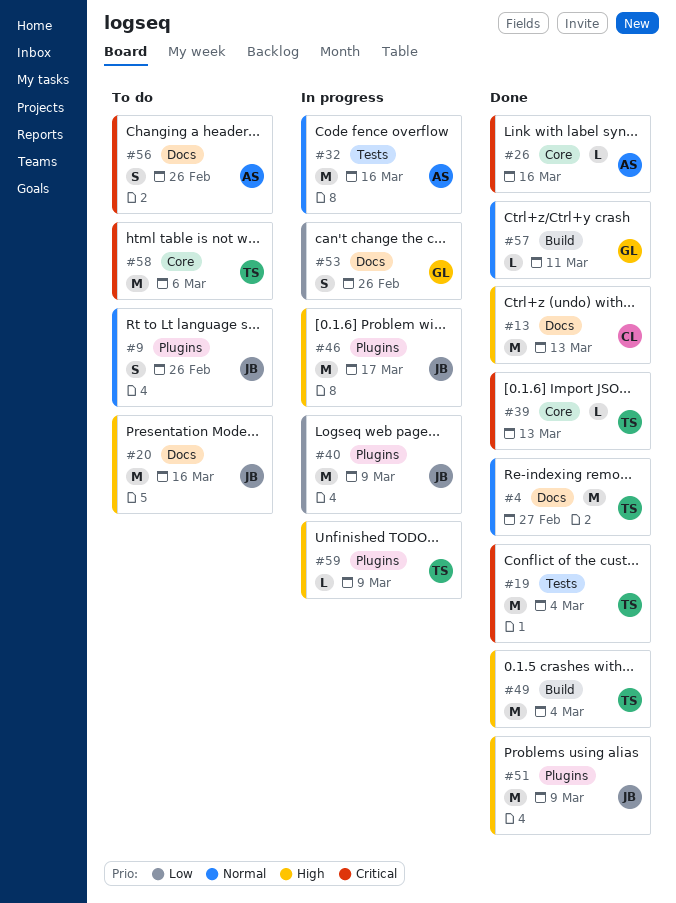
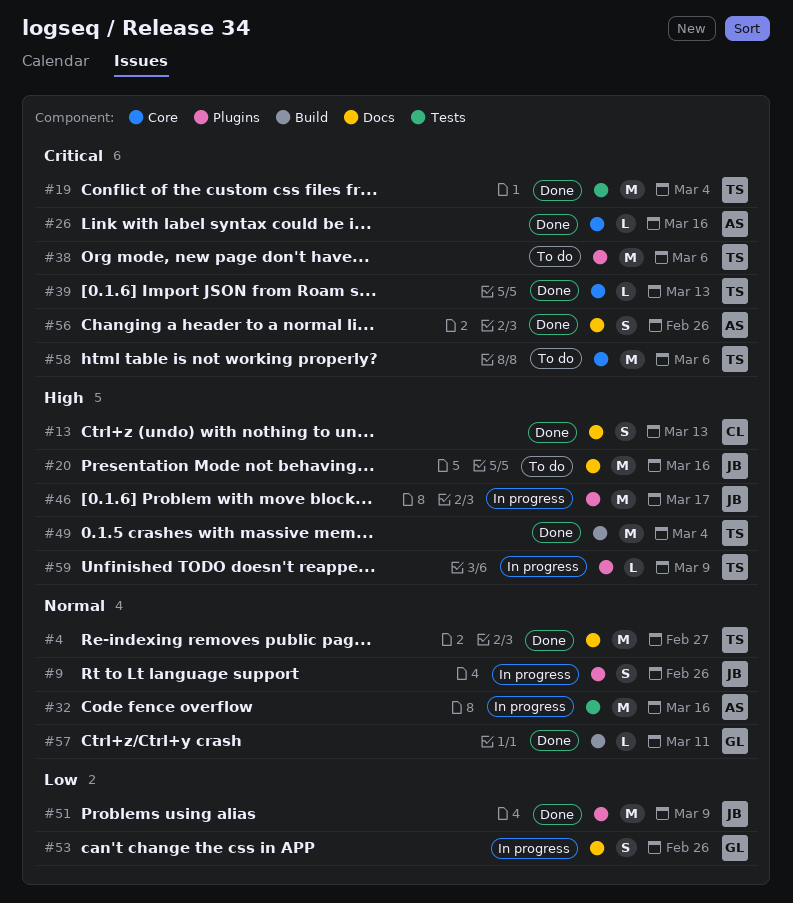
#9, status: To do -> In progress
#13, estimate: M -> S
#38: none -> present
#40: present -> none
#51, priority: High -> Low
#56, status: To do -> Done

